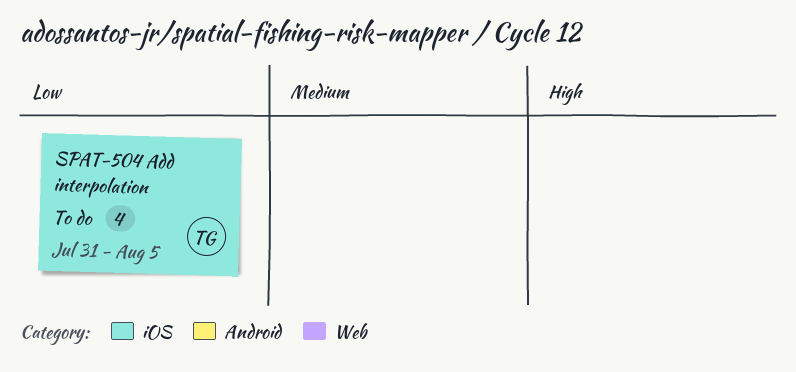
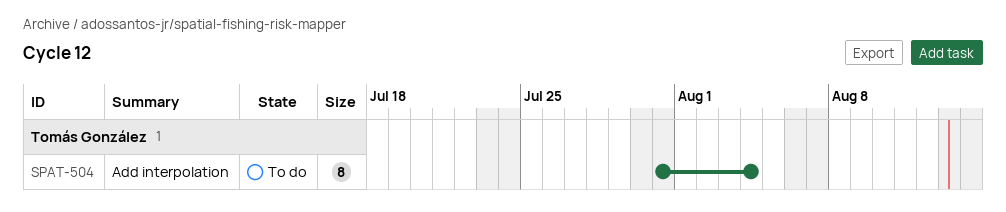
SPAT-504, estimate: 4 -> 8
SPAT-504, due: Aug 5 -> Aug 4

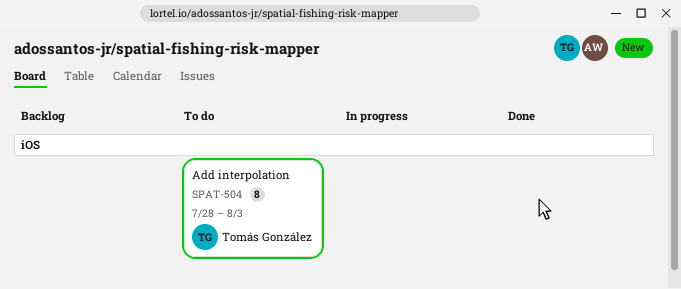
SPAT-504, start: Jul 31 -> Jul 28
SPAT-504, due: Aug 4 -> Aug 3

